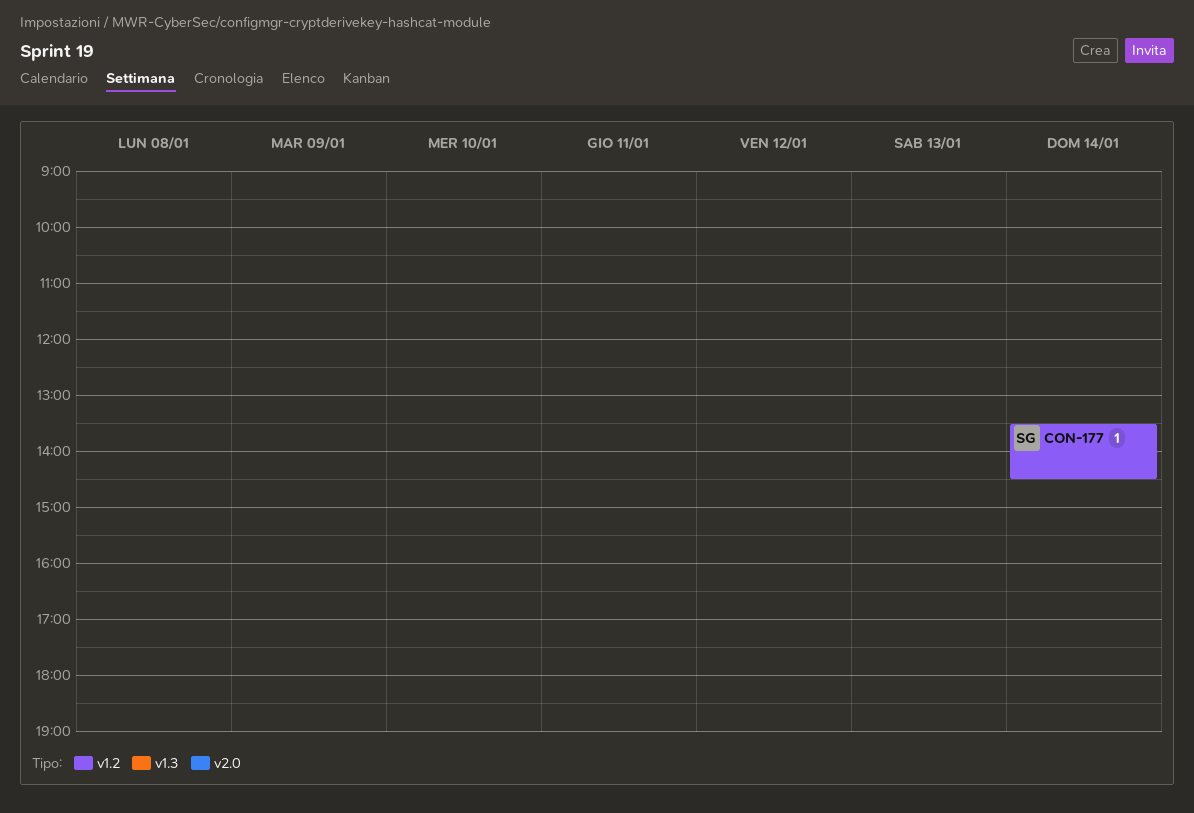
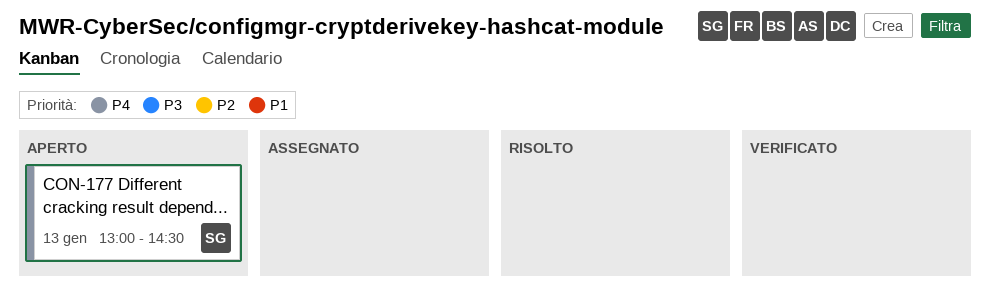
CON-177, day: Jan 14 -> Jan 13
CON-177, begins: 13:30 -> 13:00

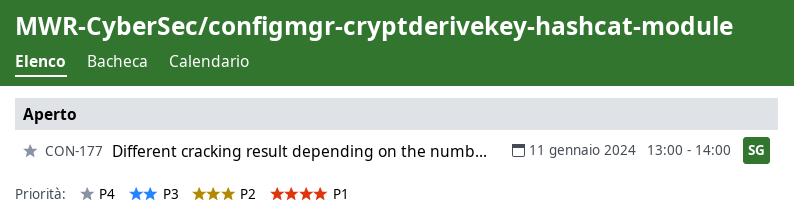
CON-177, day: Jan 13 -> Jan 11
CON-177, ends: 14:30 -> 14:00

